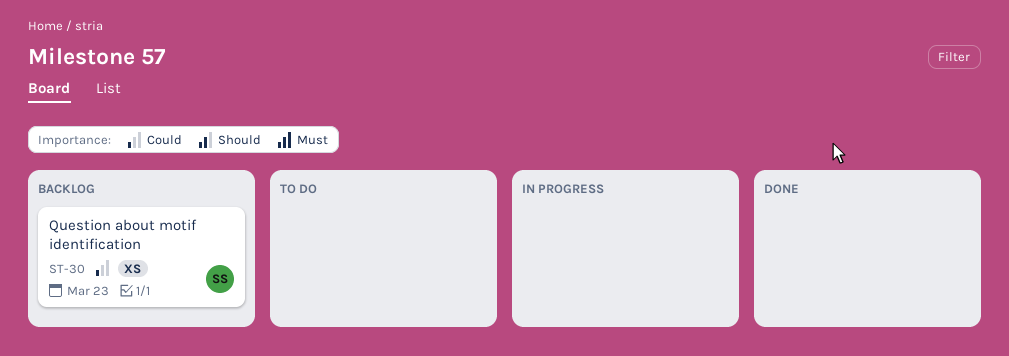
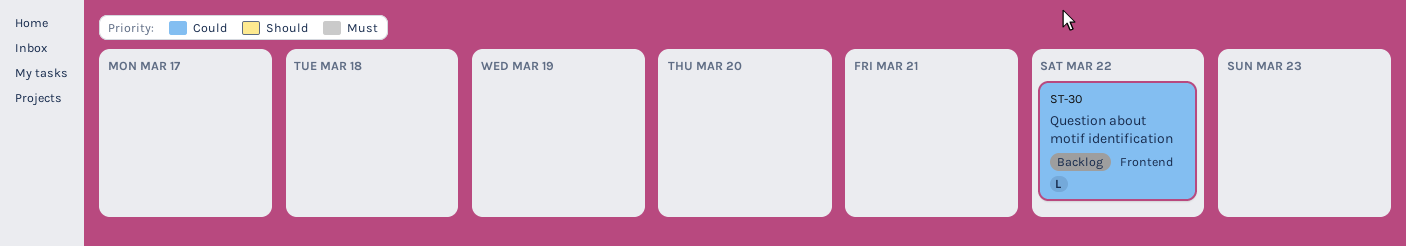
ST-30, estimate: XS -> L
ST-30, due: Mar 23 -> Mar 22

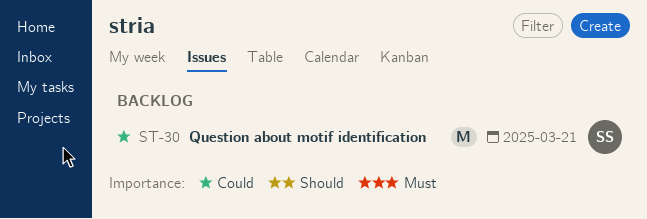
ST-30, estimate: L -> M
ST-30, due: Mar 22 -> Mar 21

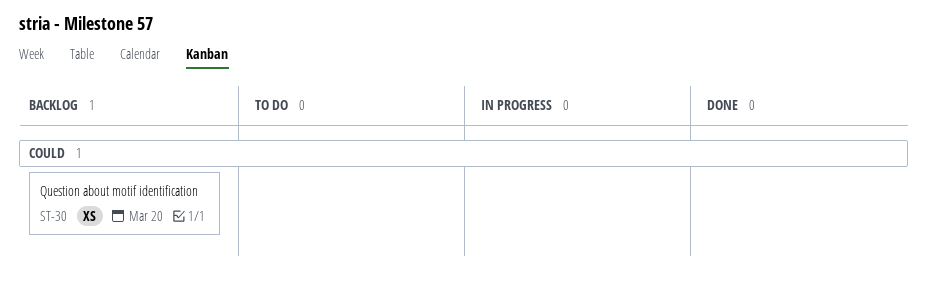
ST-30, estimate: M -> XS
ST-30, due: Mar 21 -> Mar 20

